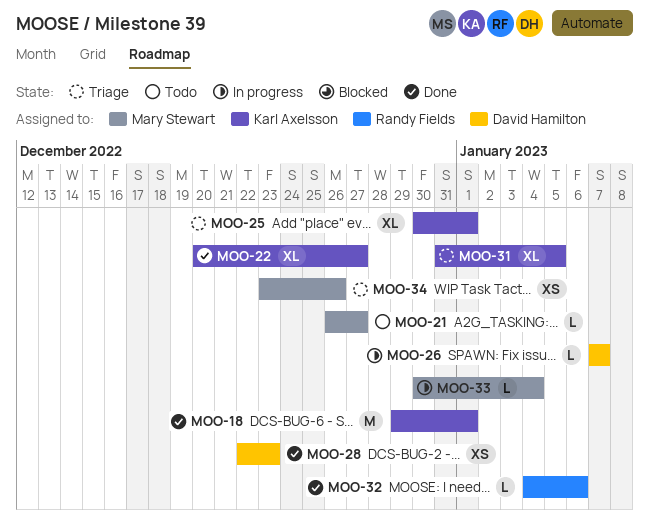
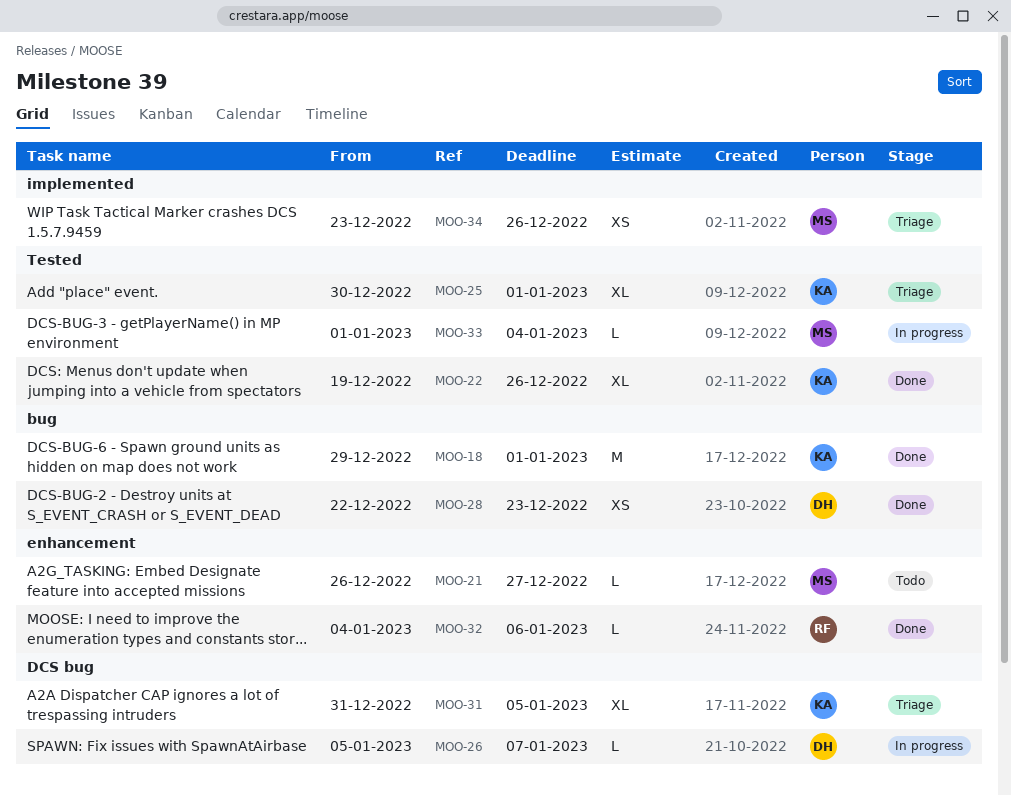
MOO-22, start: Dec 20 -> Dec 19
MOO-22, due: Dec 27 -> Dec 26
MOO-26, start: Jan 7 -> Jan 5
MOO-33, start: Dec 30 -> Jan 1

